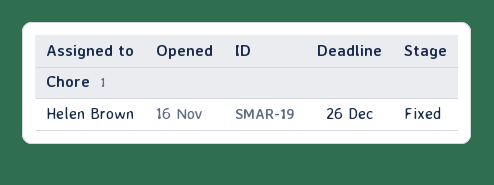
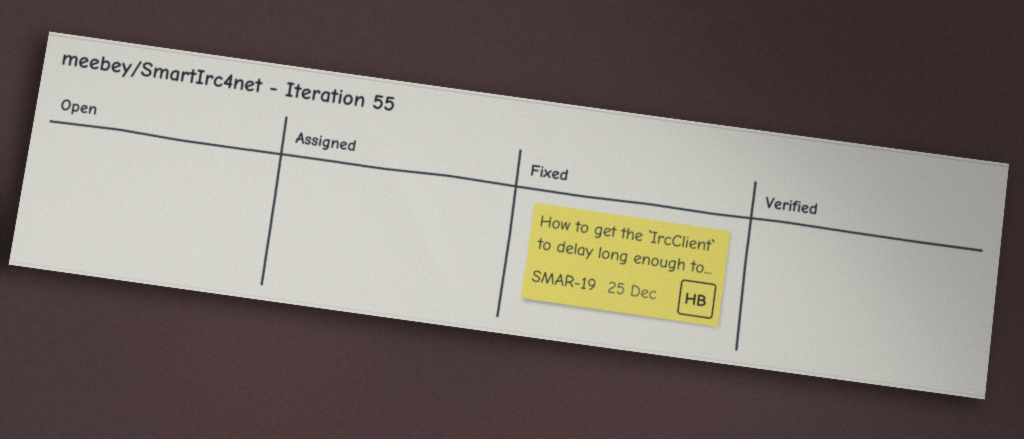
SMAR-19, due: Dec 26 -> Dec 25

